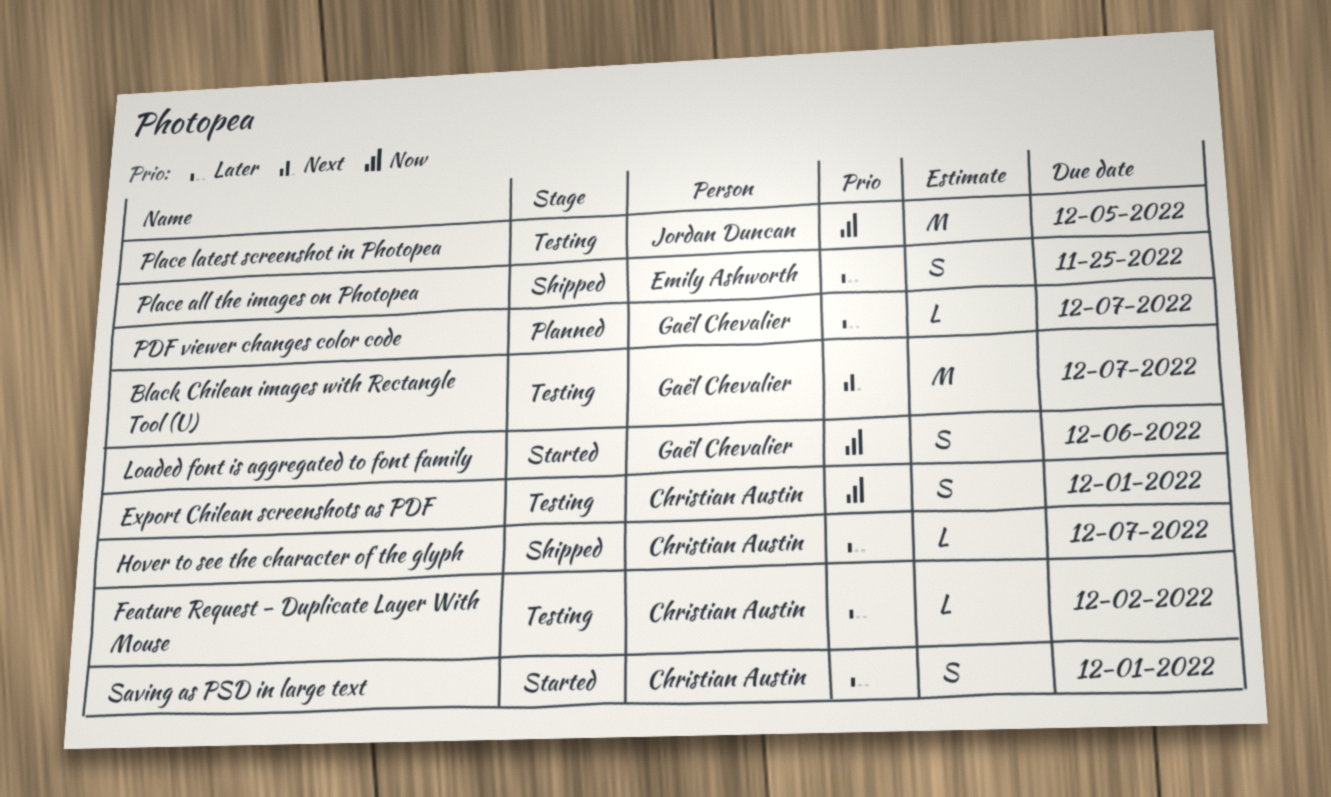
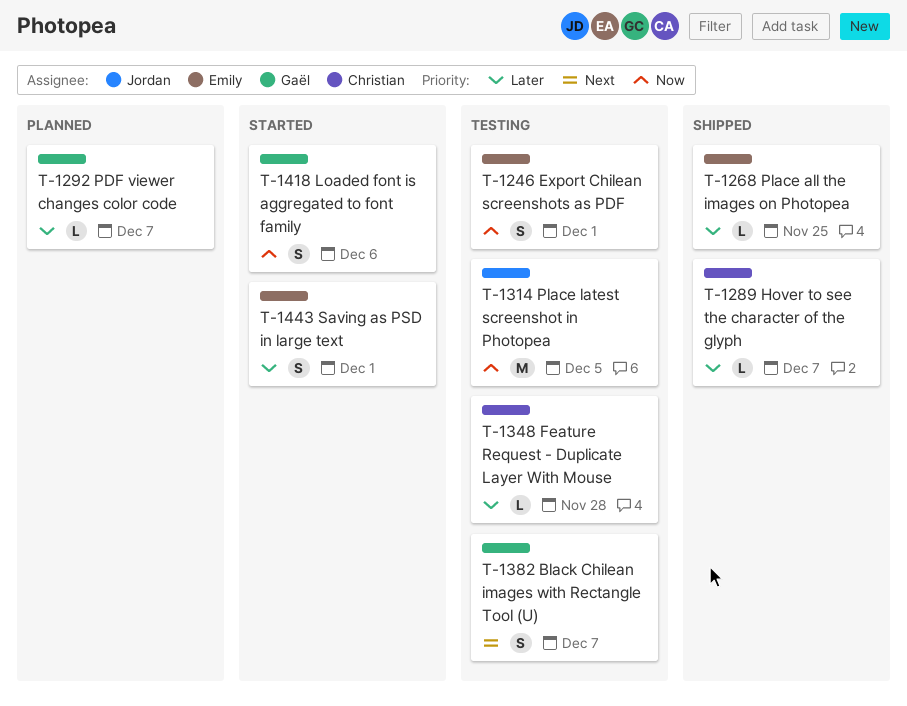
Black Chilean images with Rectangle Tool (U), estimate: M -> S
Export Chilean screenshots as PDF, owner: Christian Austin -> Emily Ashworth
Feature Request - Duplicate Layer With Mouse, due: Dec 2 -> Nov 28
Place all the images on Photopea, estimate: S -> L
Saving as PSD in large text, owner: Christian Austin -> Emily Ashworth

